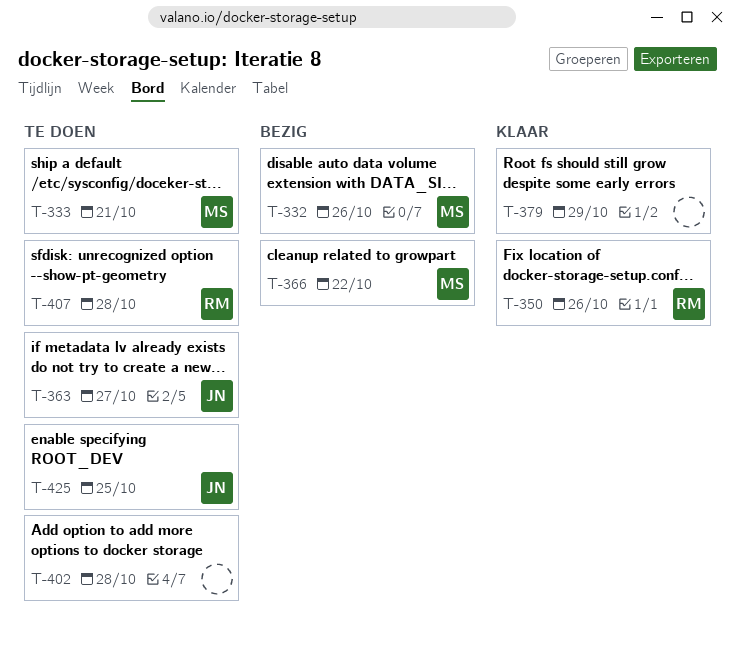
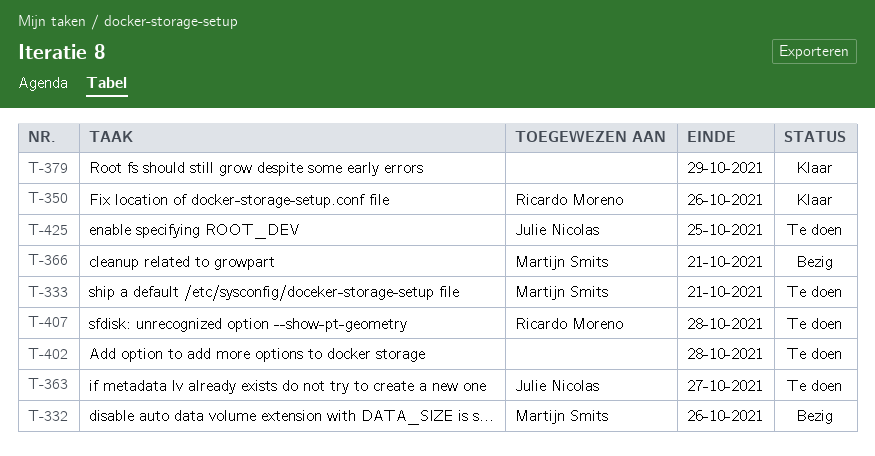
T-366, due: Oct 22 -> Oct 21

